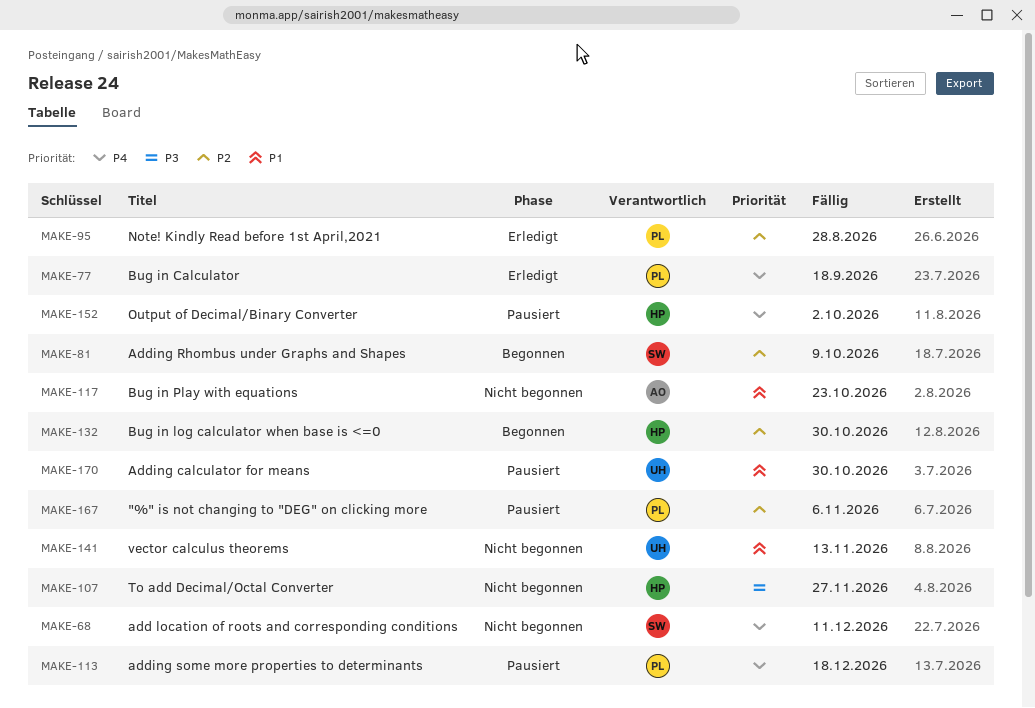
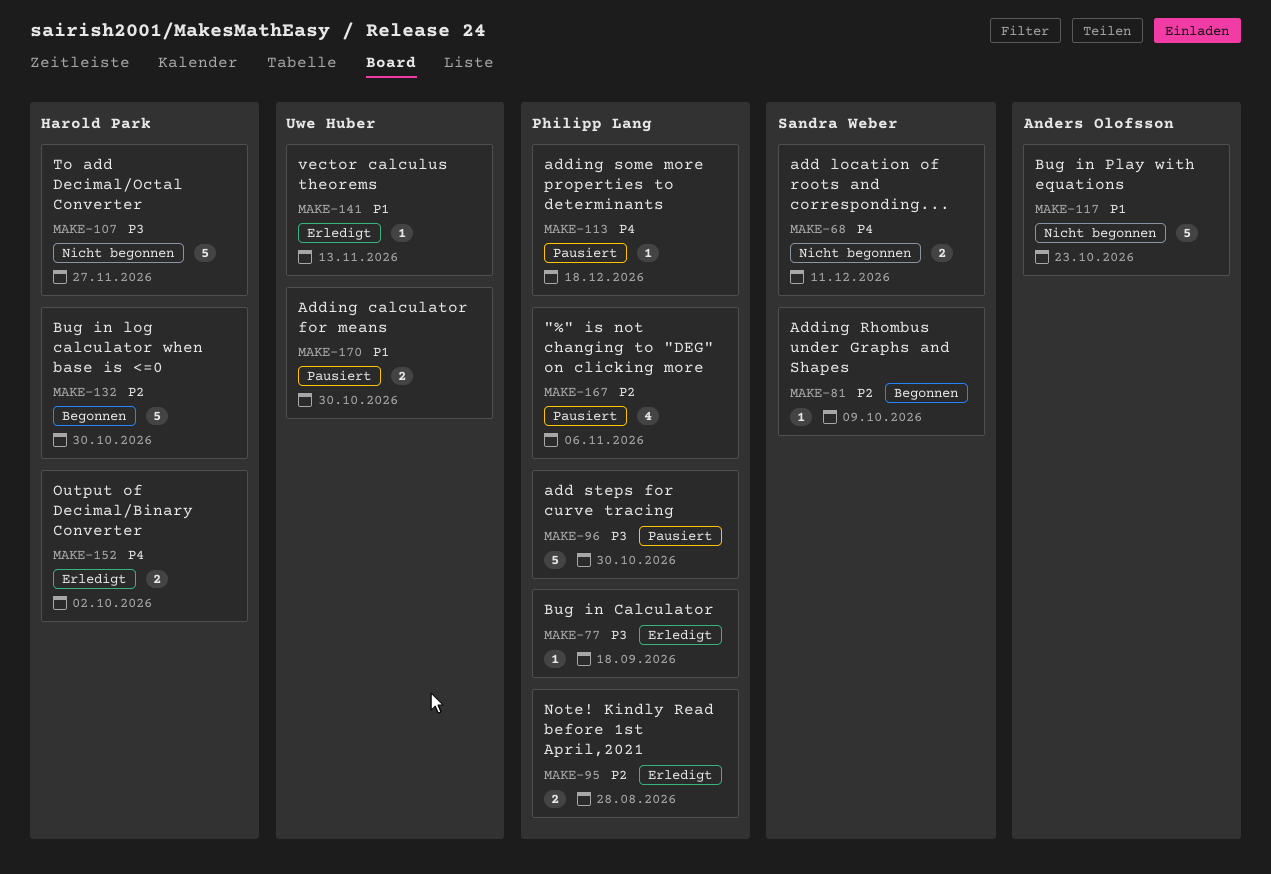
MAKE-77, priority: P4 -> P3
MAKE-96: none -> present
MAKE-141, status: Nicht begonnen -> Erledigt
MAKE-152, status: Pausiert -> Erledigt

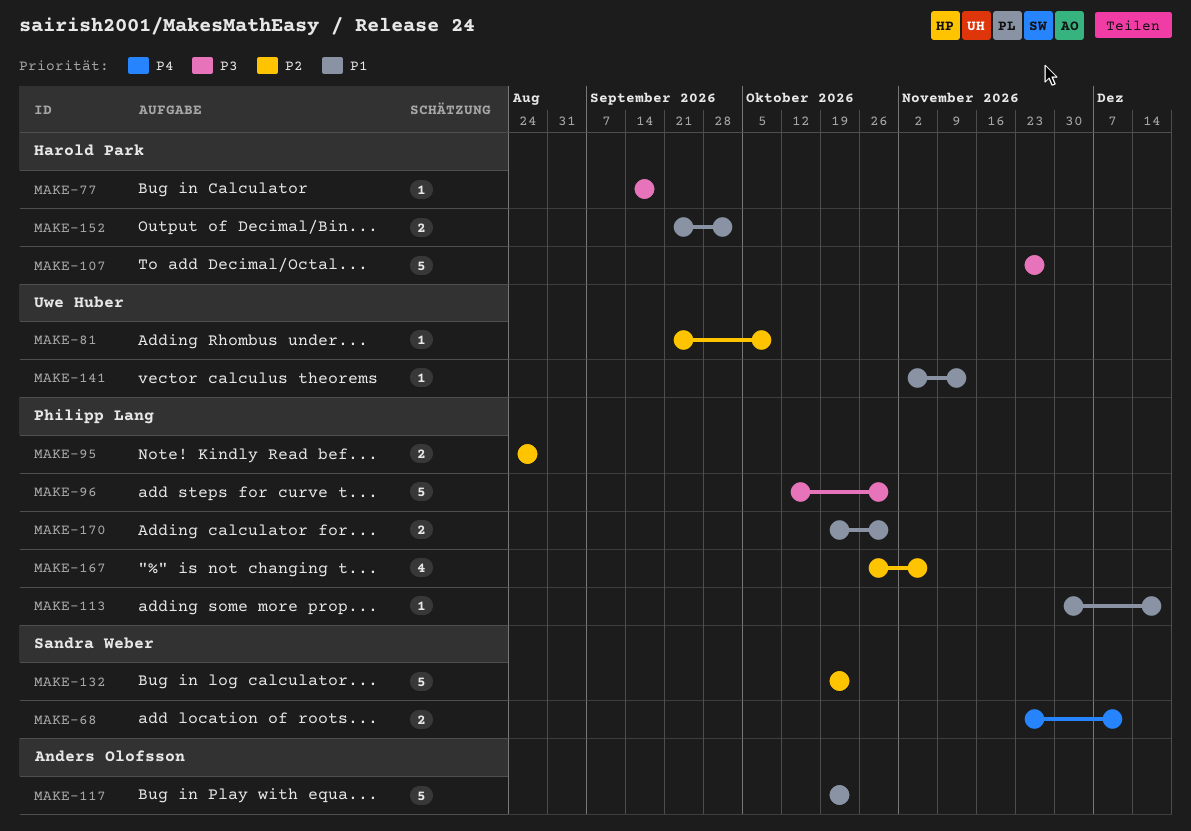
MAKE-77, owner: Philipp Lang -> Harold Park
MAKE-81, owner: Sandra Weber -> Uwe Huber
MAKE-113, priority: P4 -> P1
MAKE-132, owner: Harold Park -> Sandra Weber
MAKE-132, due: Oct 30 -> Oct 23
MAKE-152, priority: P4 -> P1
MAKE-170, owner: Uwe Huber -> Philipp Lang

